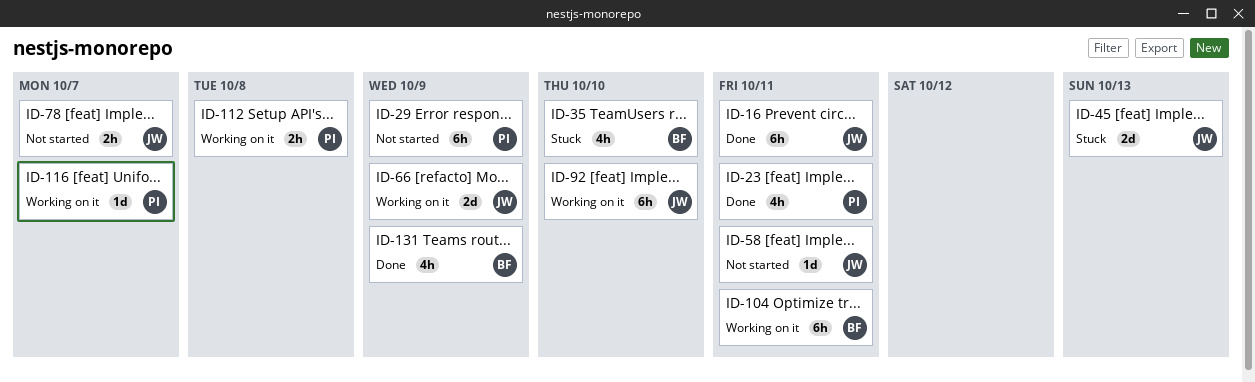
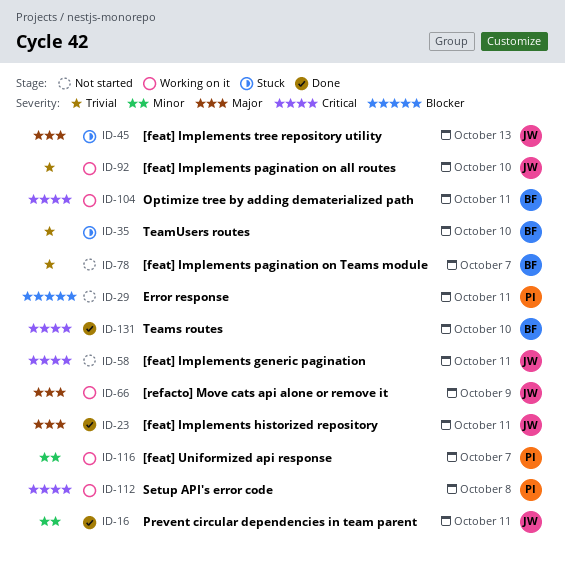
ID-23, owner: PI -> JW
ID-29, due: Oct 9 -> Oct 11
ID-78, owner: JW -> BF
ID-131, due: Oct 9 -> Oct 10

